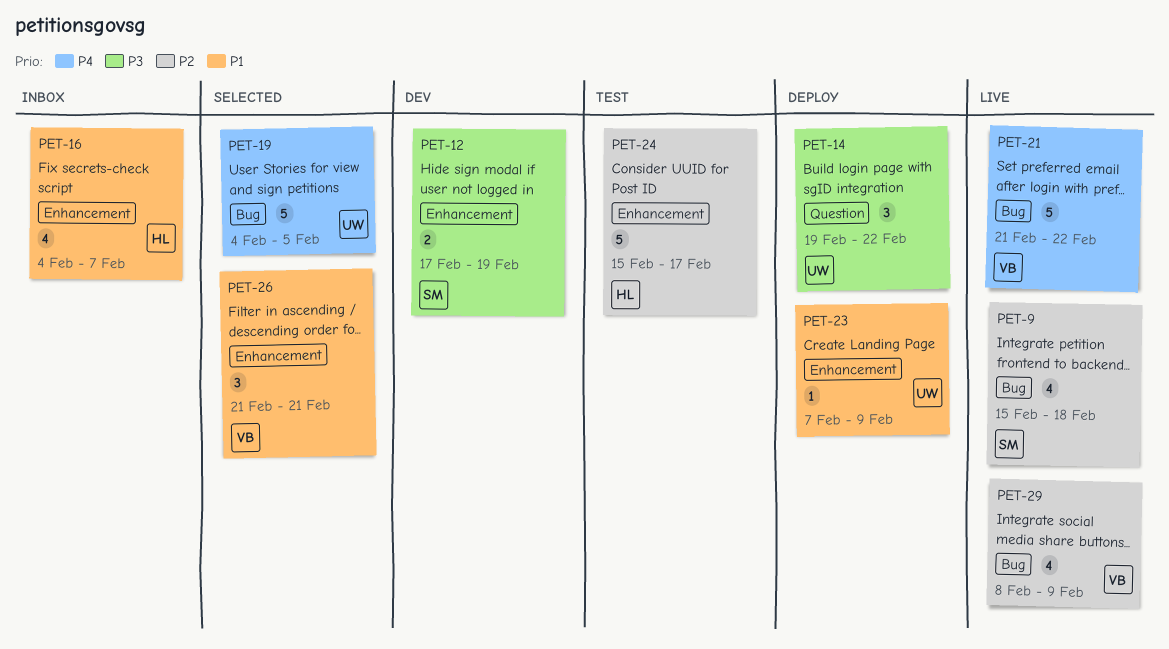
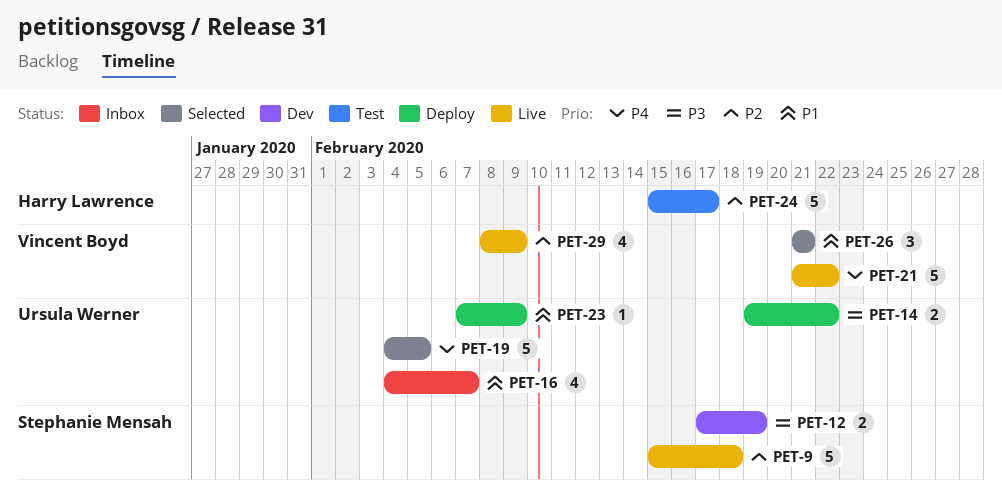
PET-9, estimate: 4 -> 5
PET-14, estimate: 3 -> 2
PET-16, owner: Harry Lawrence -> Ursula Werner

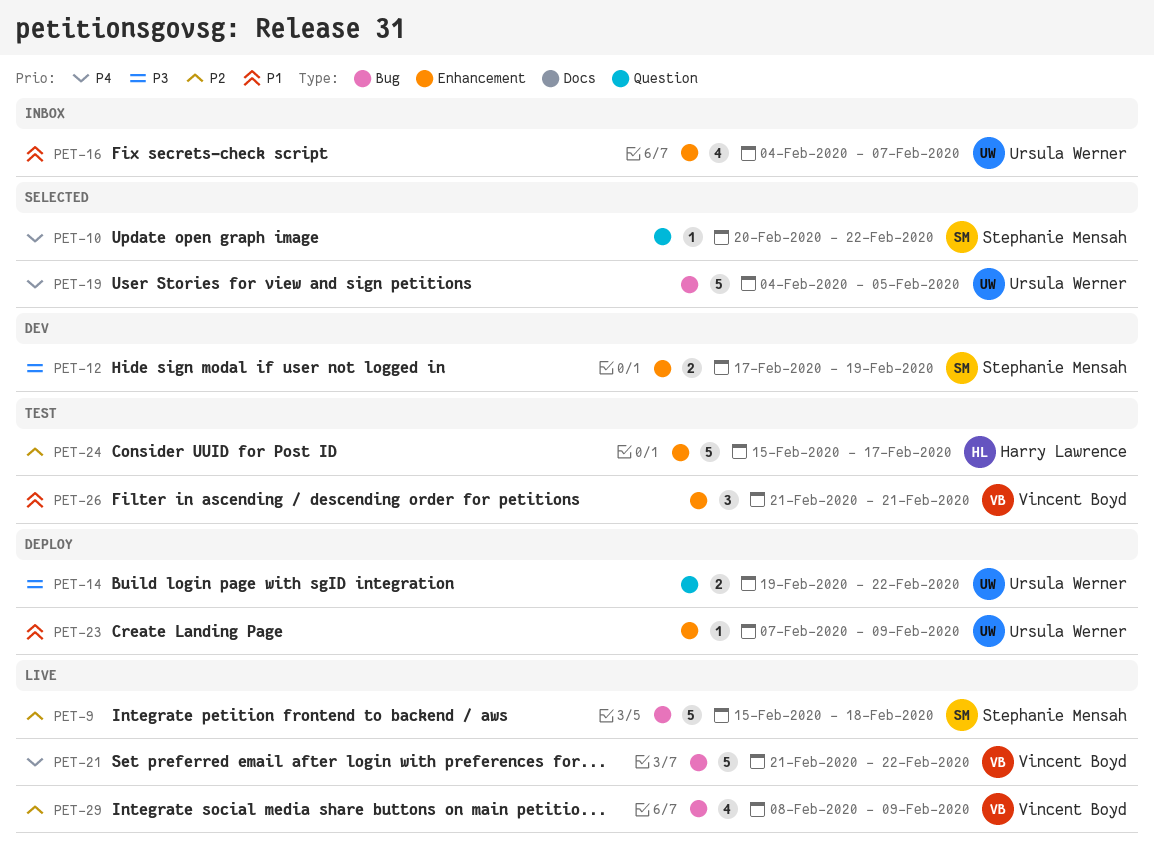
PET-10: none -> present
PET-26, status: Selected -> Test

